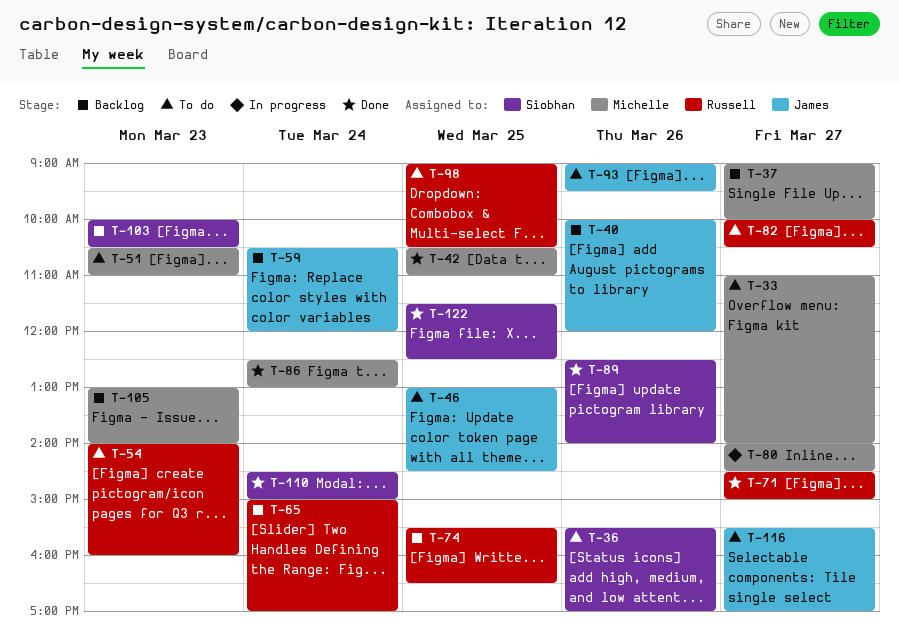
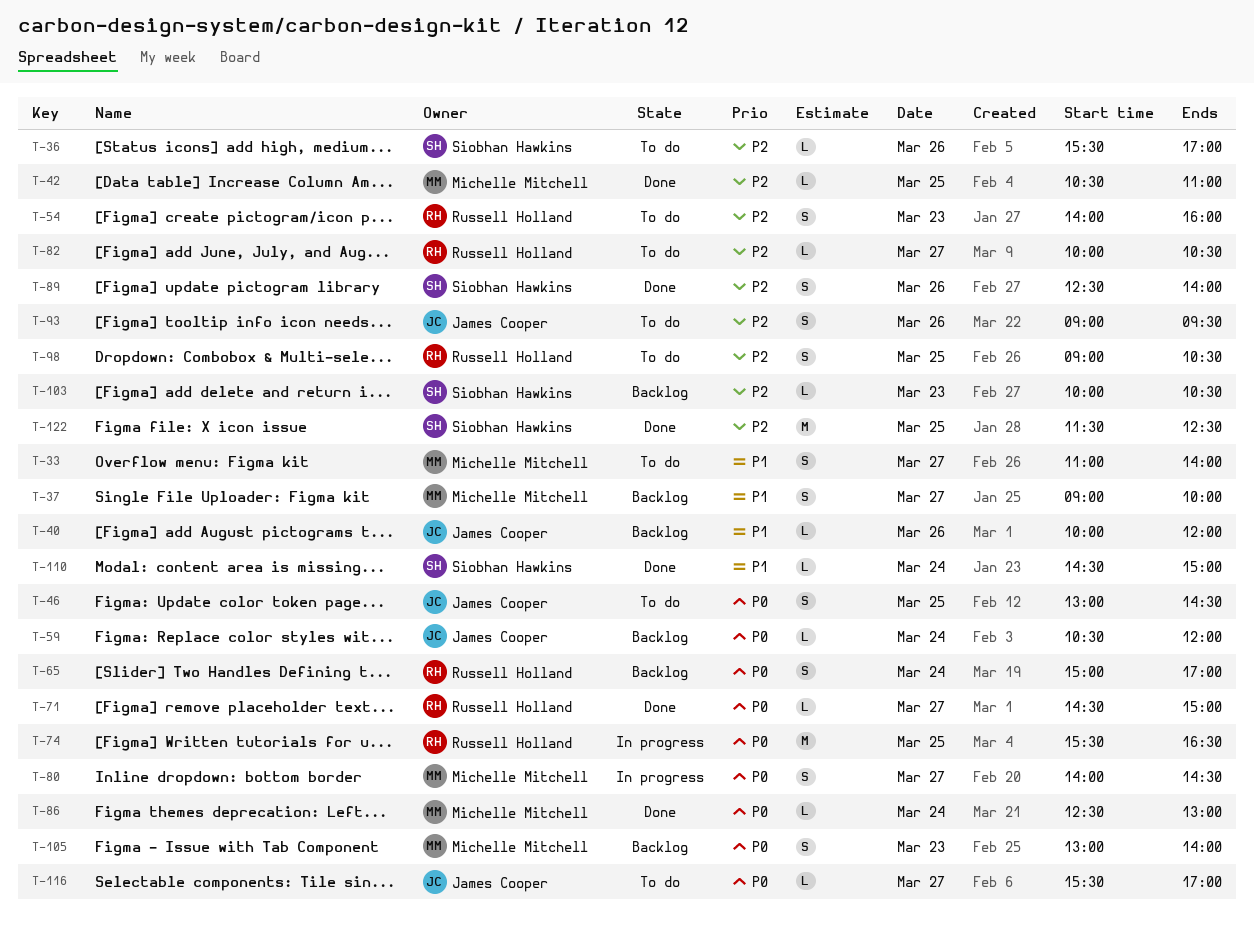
T-51: present -> none
T-74, status: Backlog -> In progress

